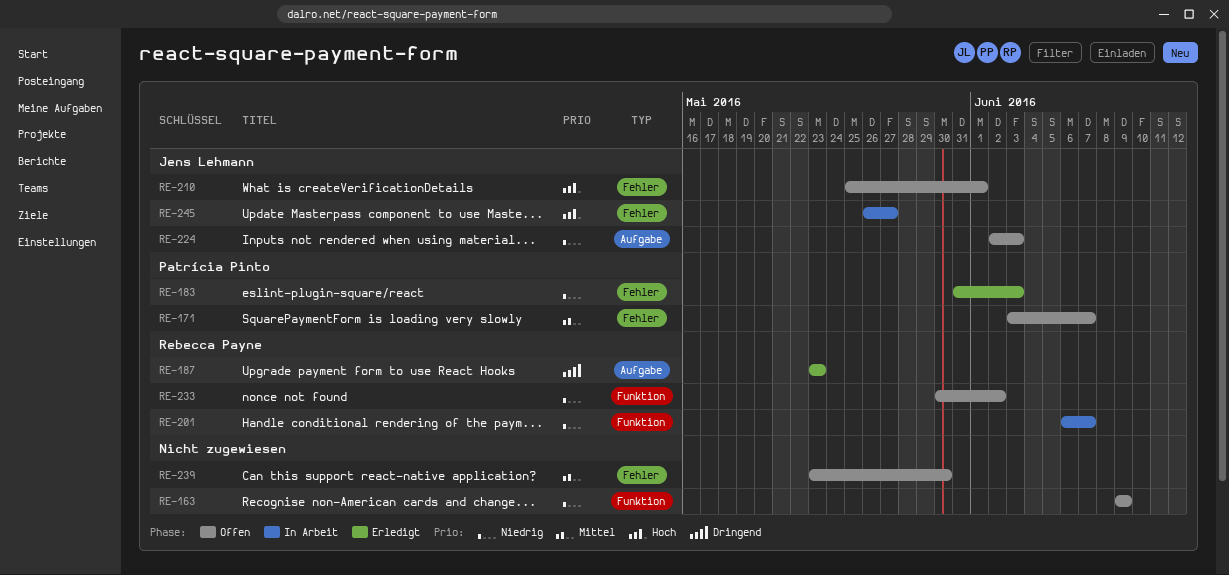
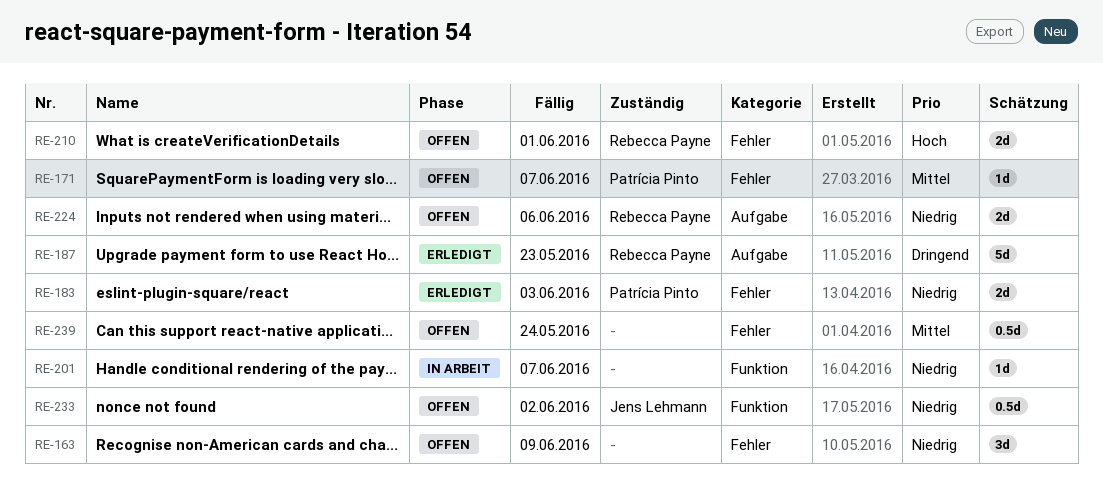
RE-163, label: Funktion -> Fehler
RE-201, owner: Rebecca Payne -> none
RE-210, owner: Jens Lehmann -> Rebecca Payne
RE-224, owner: Jens Lehmann -> Rebecca Payne
RE-224, due: Jun 3 -> Jun 6
RE-233, owner: Rebecca Payne -> Jens Lehmann
RE-239, due: May 30 -> May 24
RE-245: present -> none

